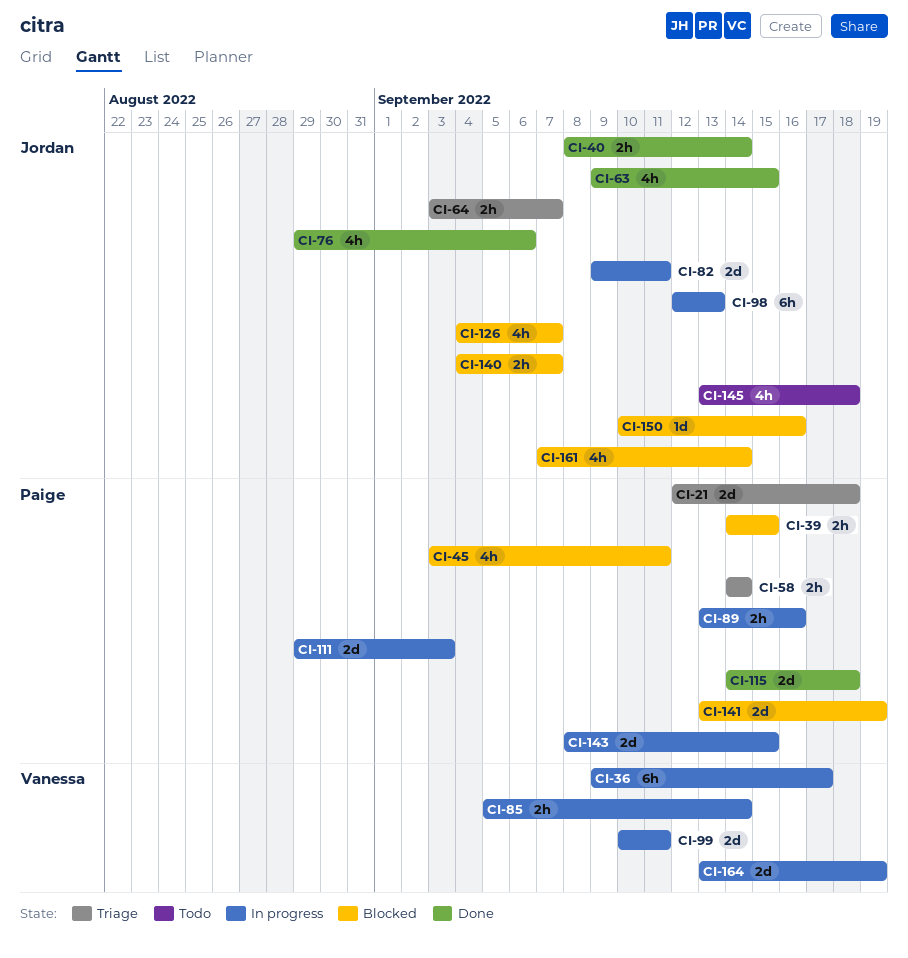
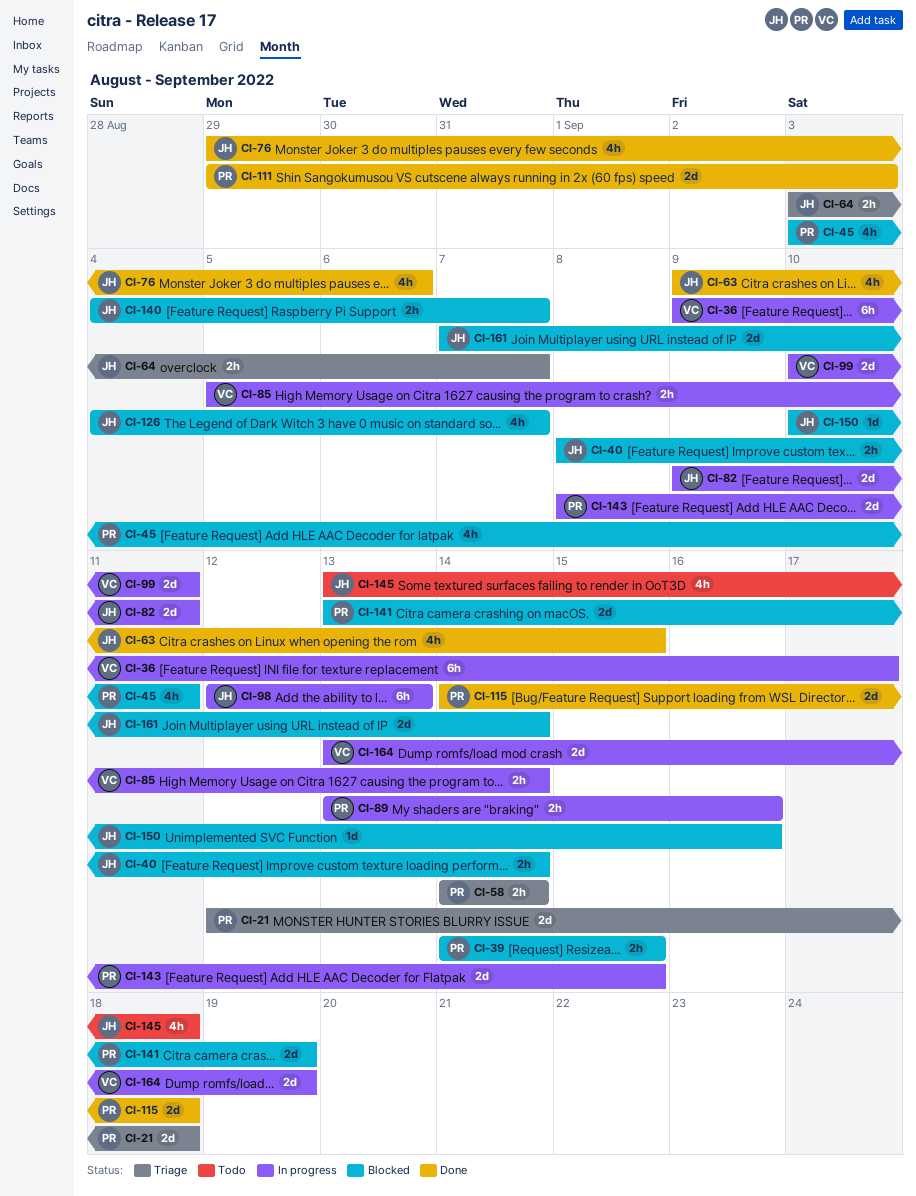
CI-40, status: Done -> Blocked
CI-111, status: In progress -> Done
CI-161, estimate: 4h -> 2d

